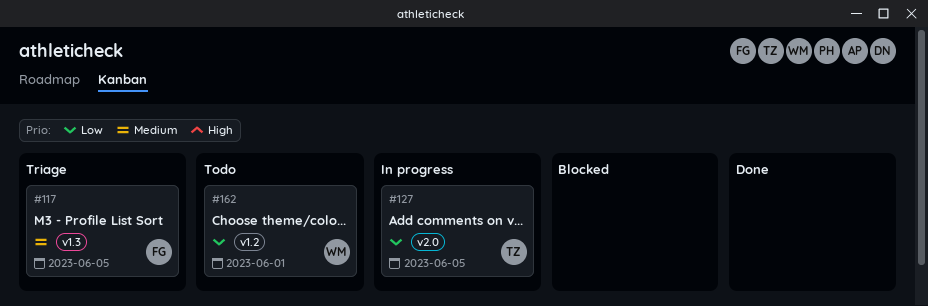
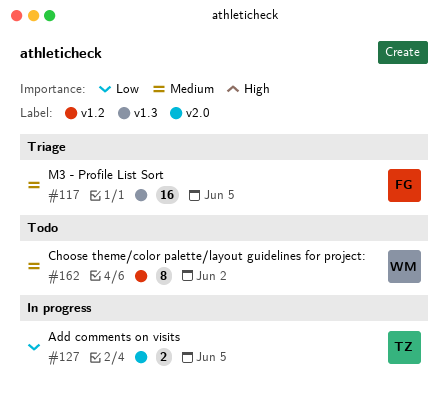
#162, priority: Low -> Medium
#162, due: Jun 1 -> Jun 2

